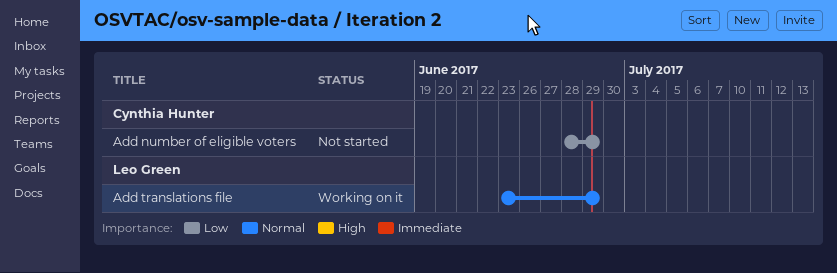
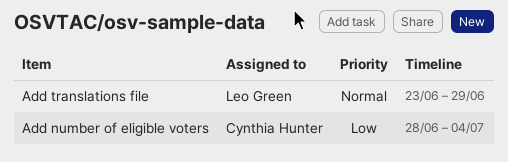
Add number of eligible voters, due: Jun 29 -> Jul 4

